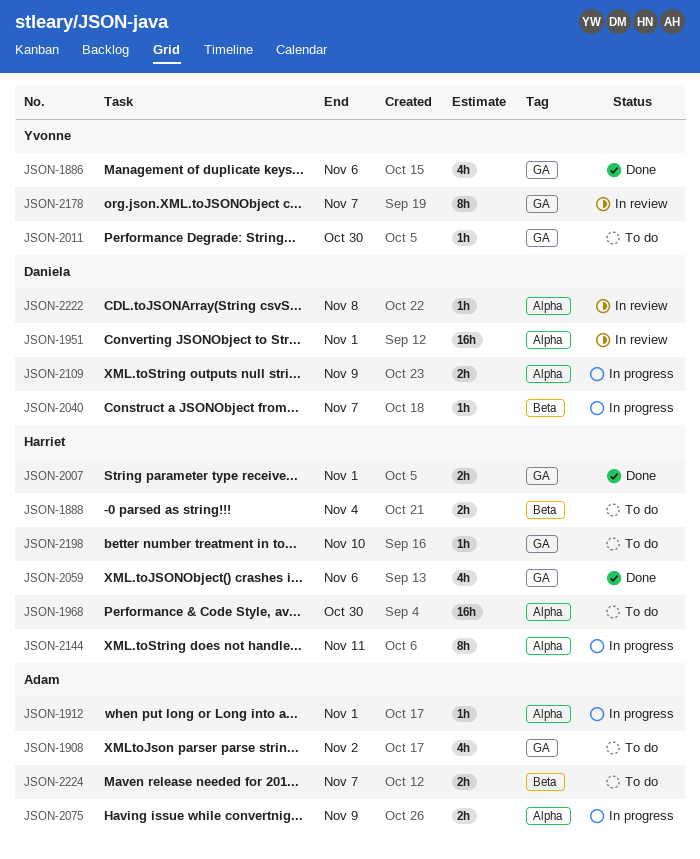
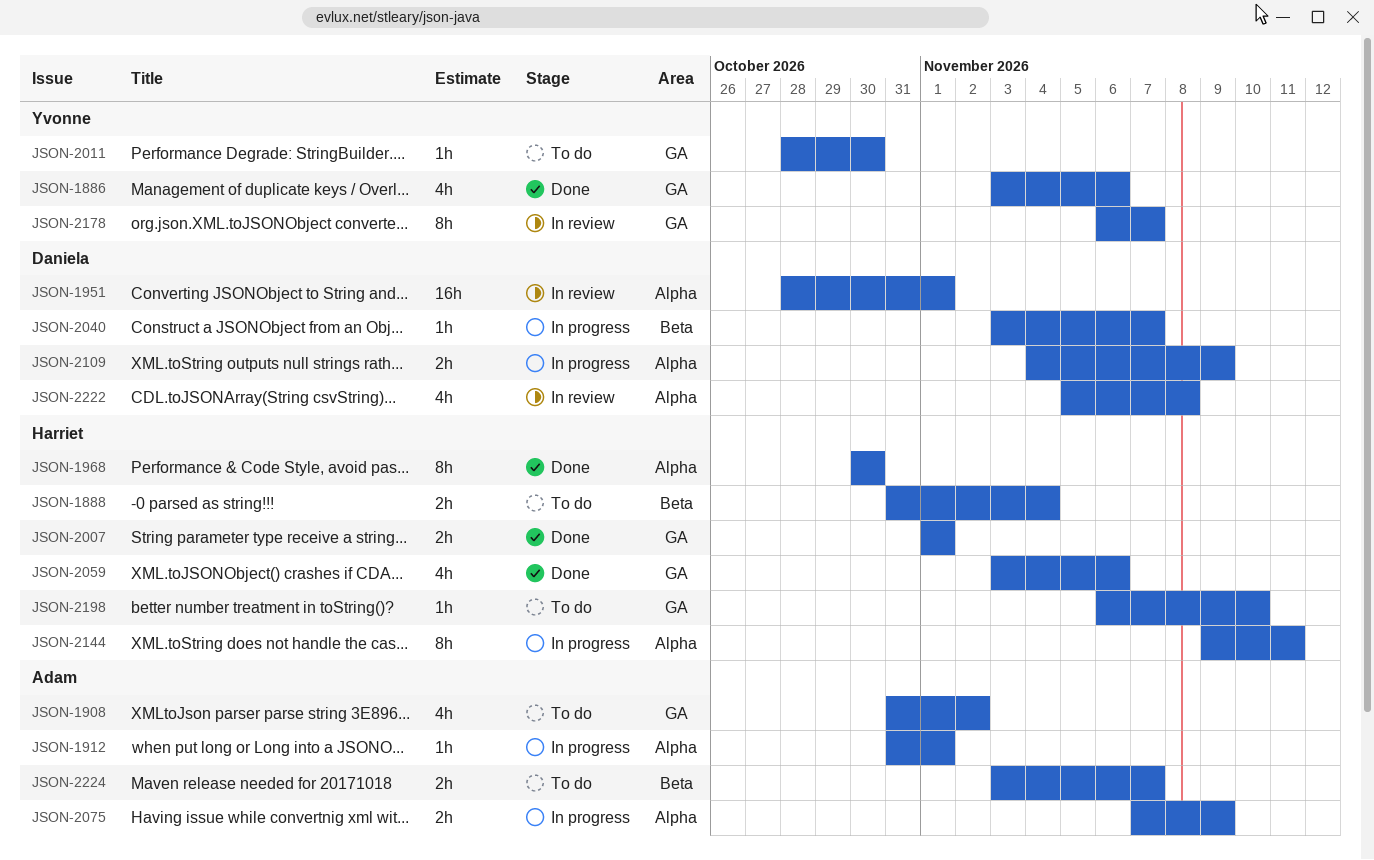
JSON-1968, status: To do -> Done
JSON-1968, estimate: 16h -> 8h
JSON-2222, estimate: 1h -> 4h

